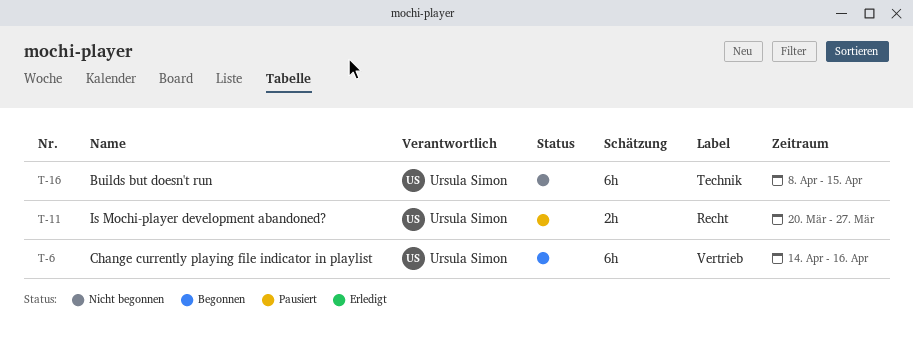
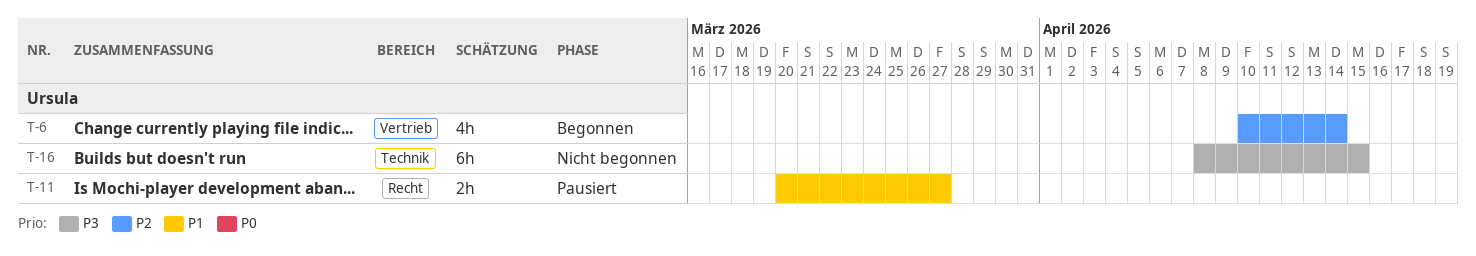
T-6, estimate: 6h -> 4h
T-6, start: Apr 14 -> Apr 10
T-6, due: Apr 16 -> Apr 14

